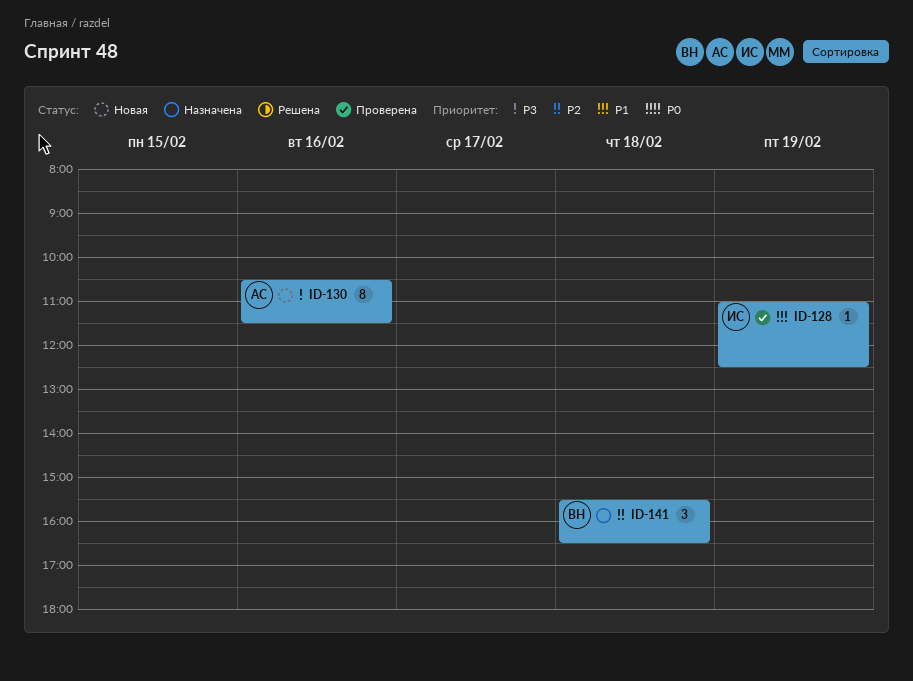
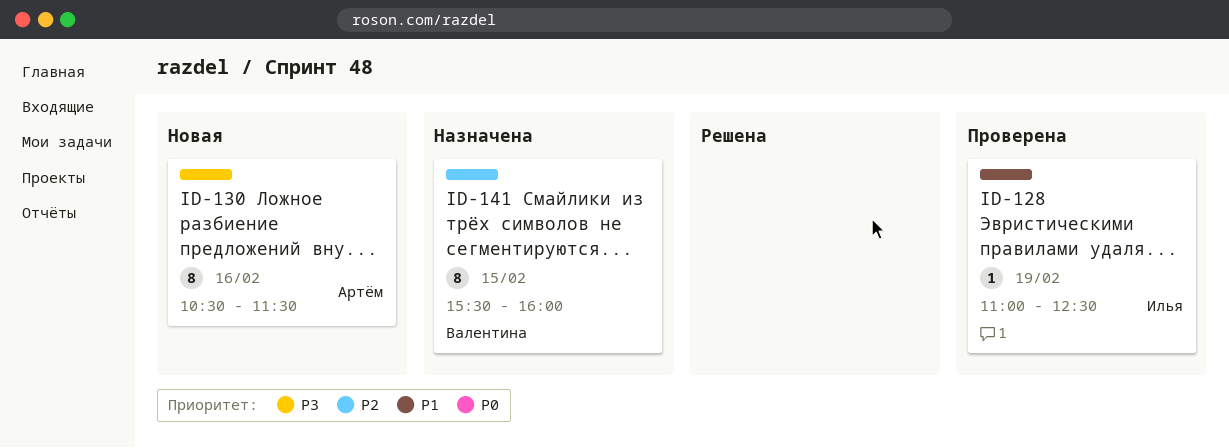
ID-141, estimate: 3 -> 8
ID-141, day: Feb 18 -> Feb 15
ID-141, ends: 16:30 -> 16:00

